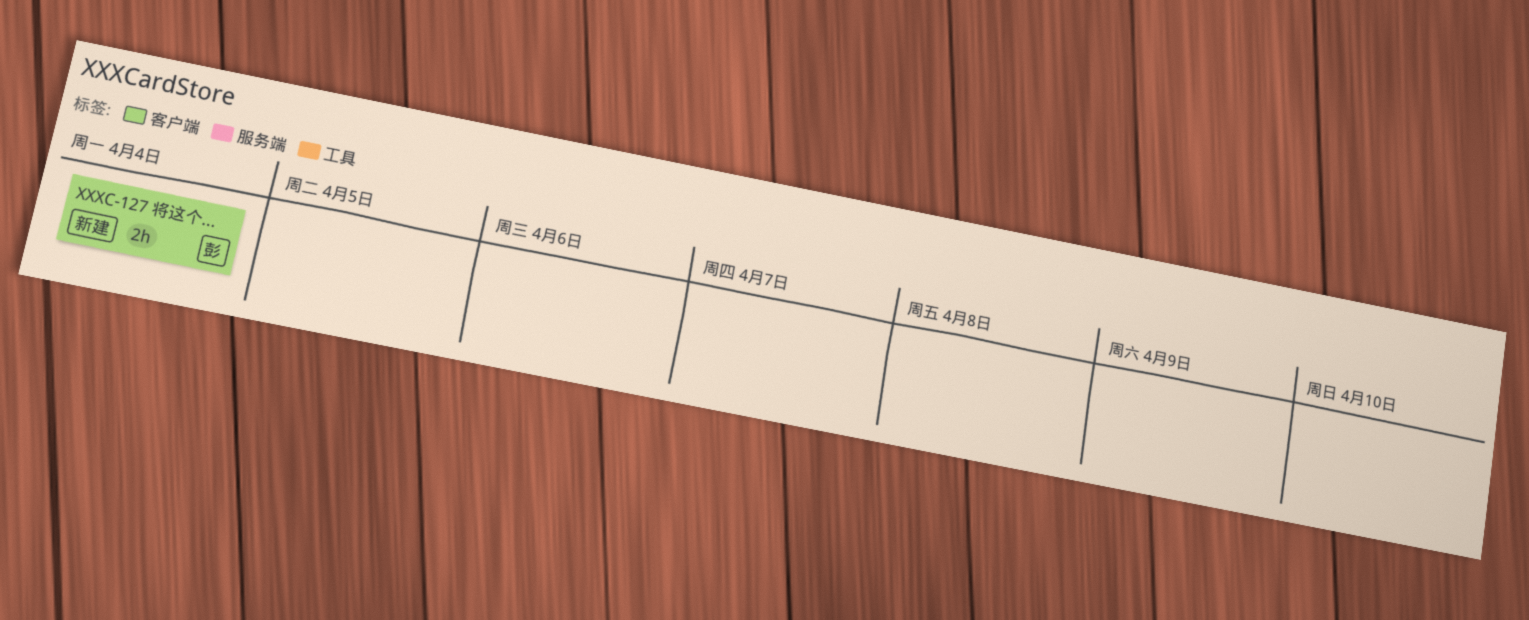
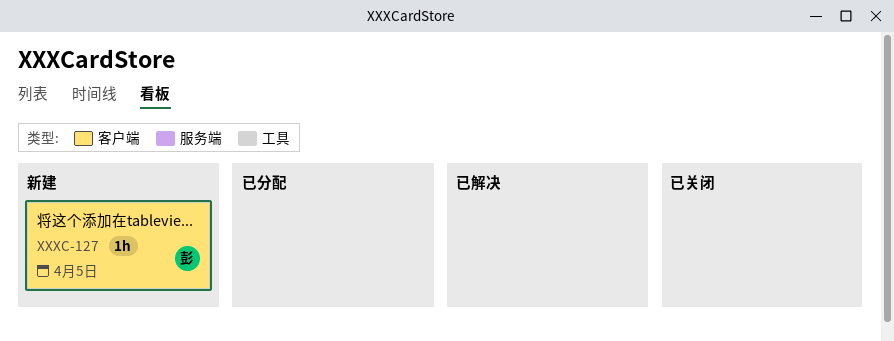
XXXC-127, estimate: 2h -> 1h
XXXC-127, due: Apr 4 -> Apr 5

